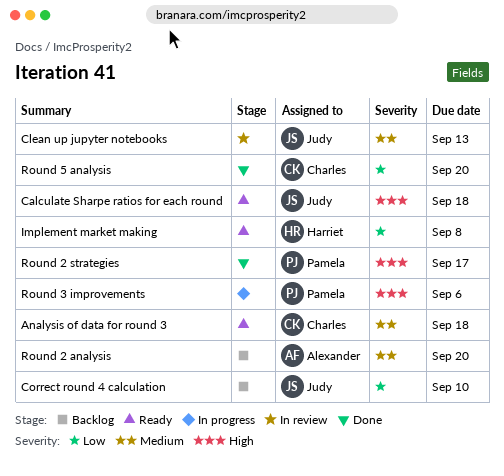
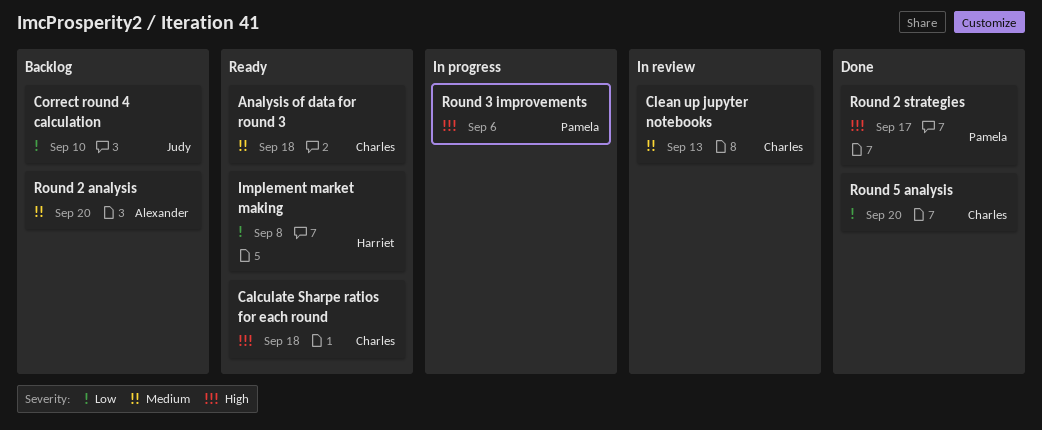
Calculate Sharpe ratios for each round, owner: Judy -> Charles
Clean up jupyter notebooks, owner: Judy -> Charles

